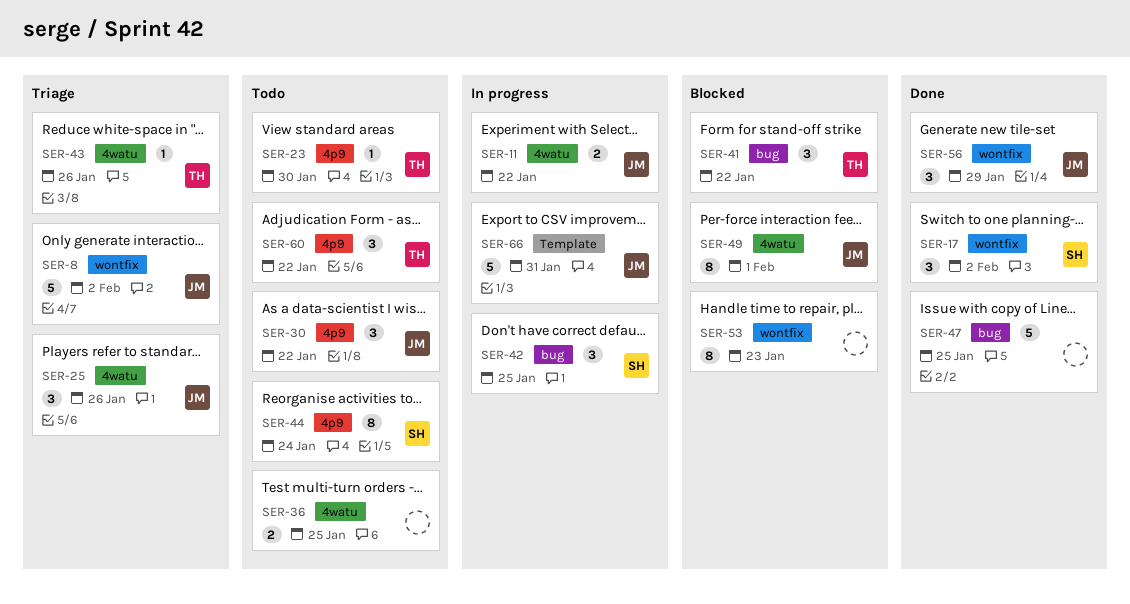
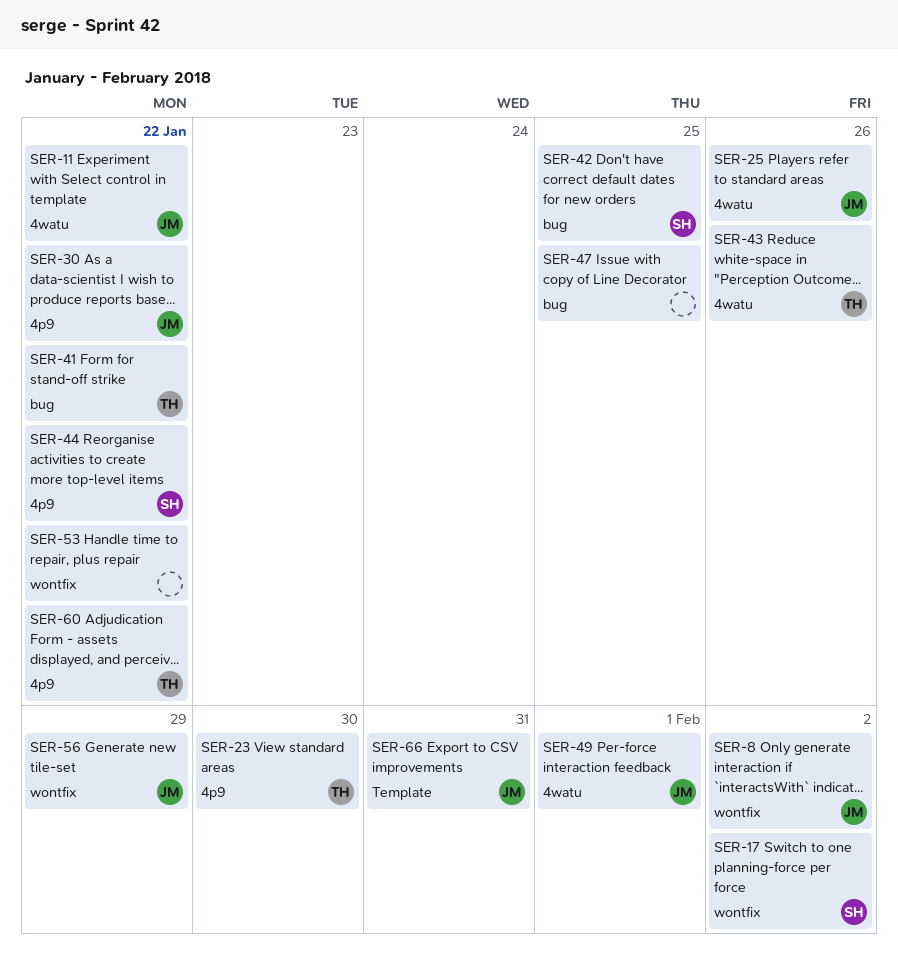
SER-36: present -> none
SER-44, due: Jan 24 -> Jan 22
SER-53, due: Jan 23 -> Jan 22

